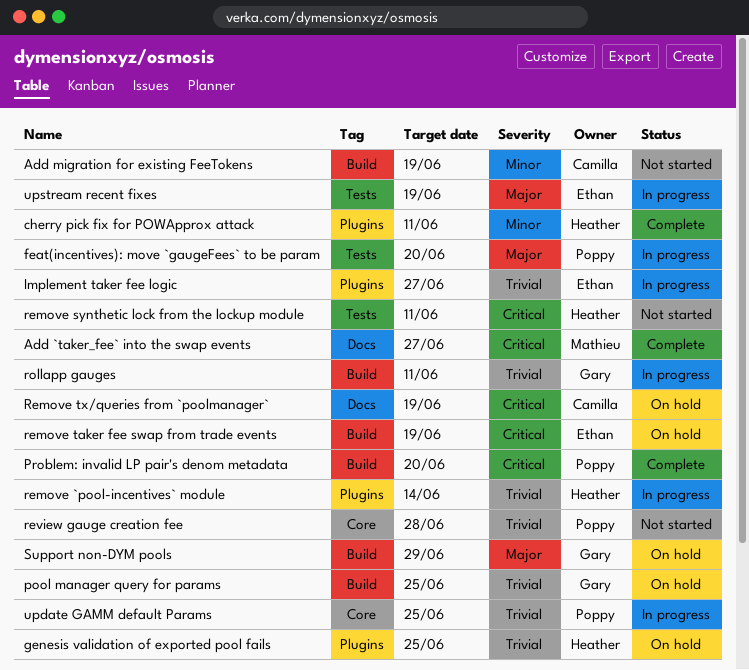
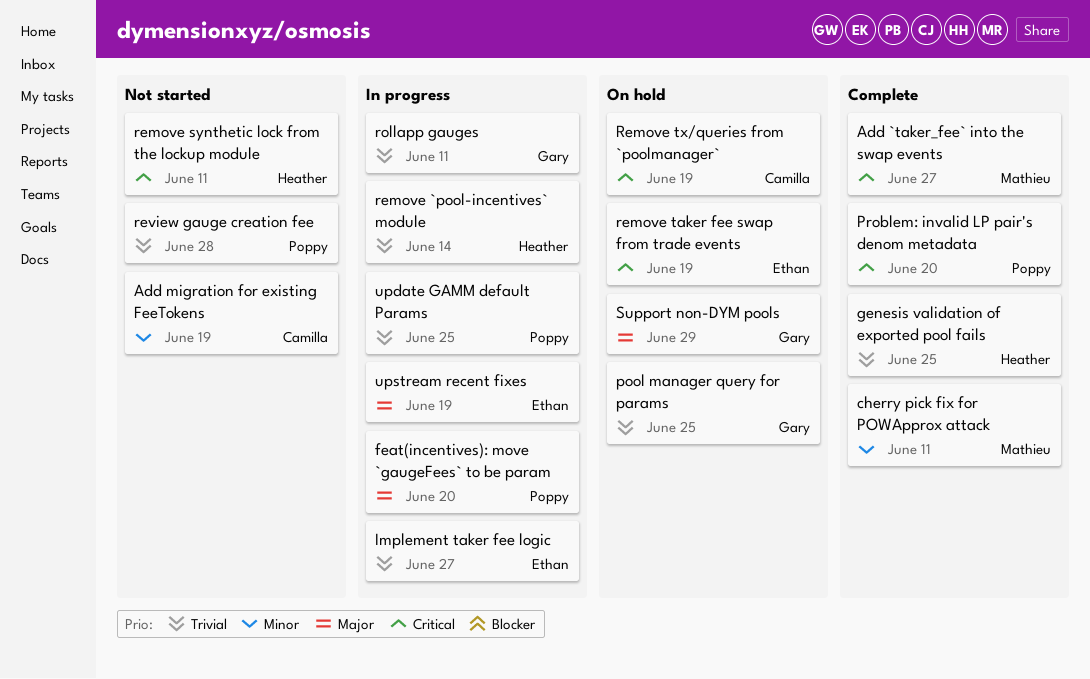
cherry pick fix for POWApprox attack, owner: Heather -> Mathieu
genesis validation of exported pool fails, status: On hold -> Complete

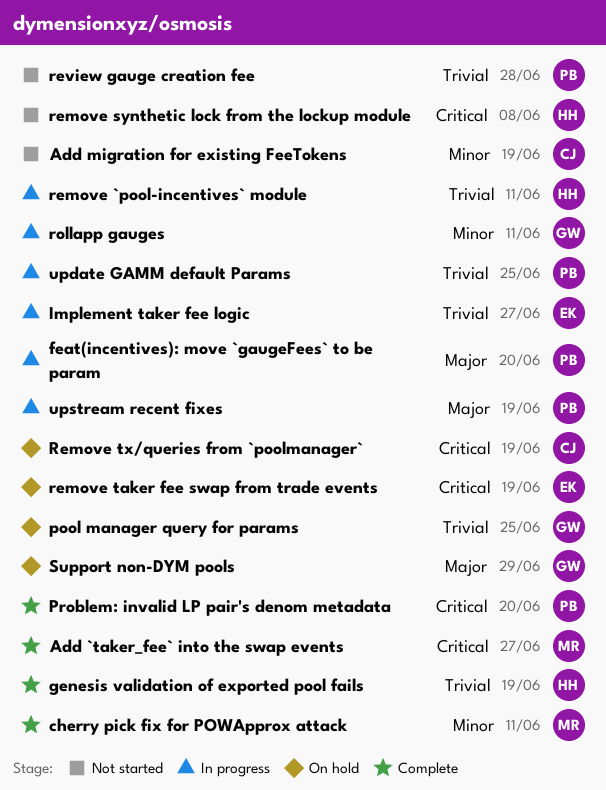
genesis validation of exported pool fails, due: Jun 25 -> Jun 19
remove `pool-incentives` module, due: Jun 14 -> Jun 11
remove synthetic lock from the lockup module, due: Jun 11 -> Jun 8
rollapp gauges, priority: Trivial -> Minor
upstream recent fixes, owner: Ethan -> Poppy

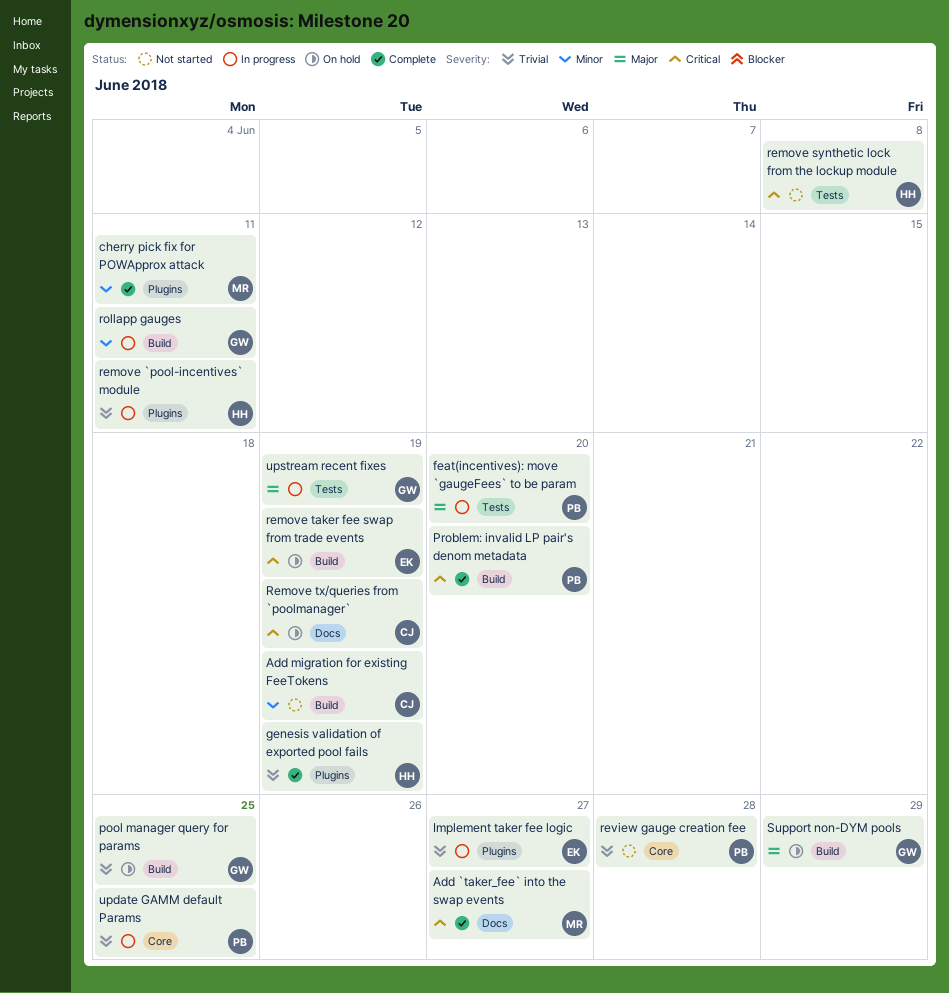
upstream recent fixes, owner: PB -> GW

